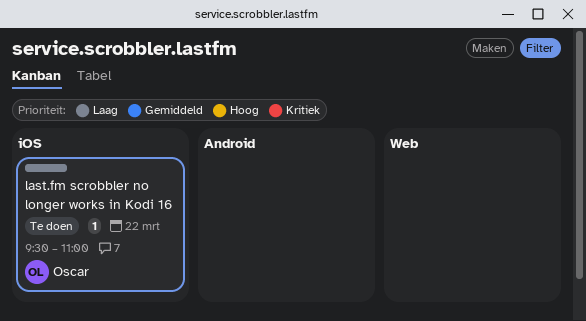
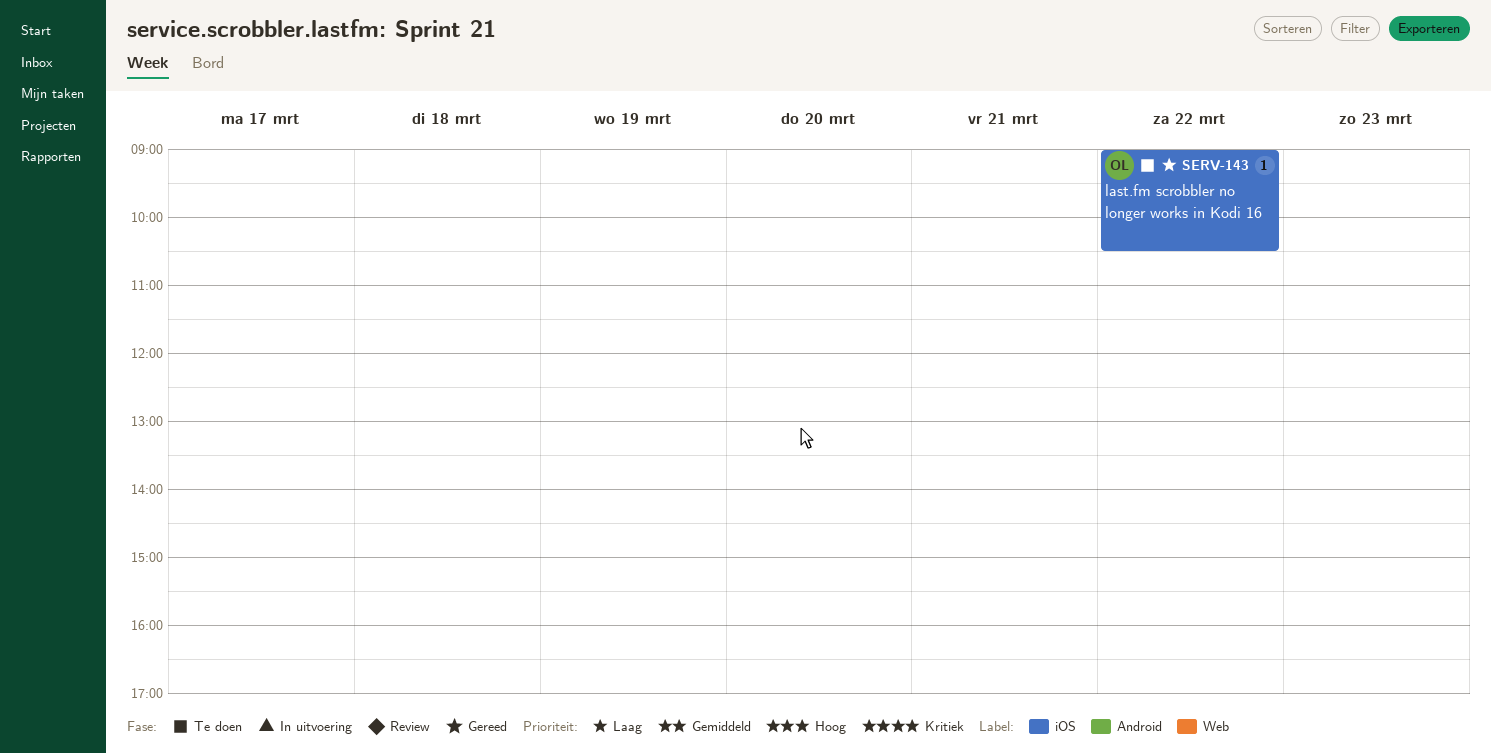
last.fm scrobbler no longer works in Kodi 16, begins: 09:30 -> 09:00
last.fm scrobbler no longer works in Kodi 16, ends: 11:00 -> 10:30

